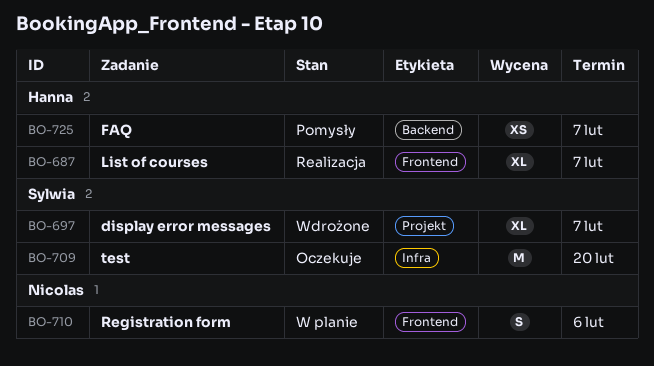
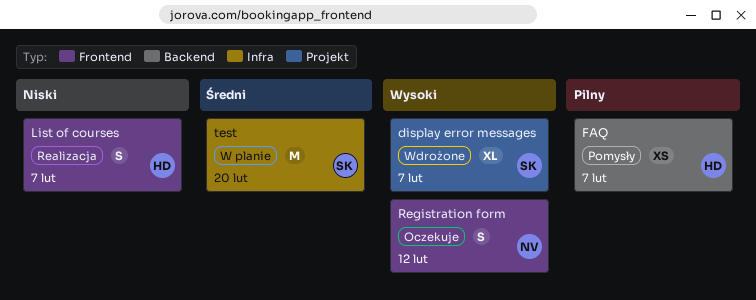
List of courses, estimate: XL -> S
Registration form, status: W planie -> Oczekuje
Registration form, due: Feb 6 -> Feb 12
test, status: Oczekuje -> W planie

